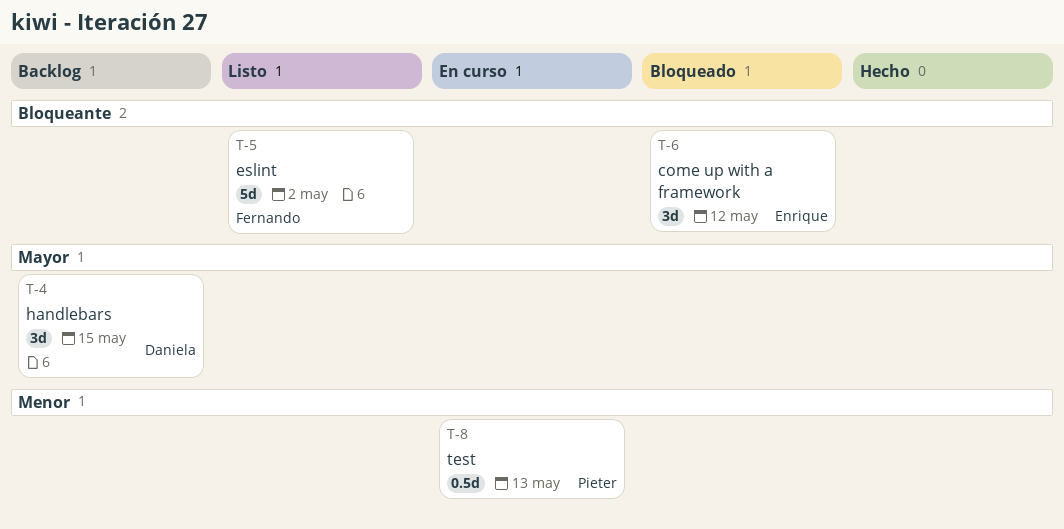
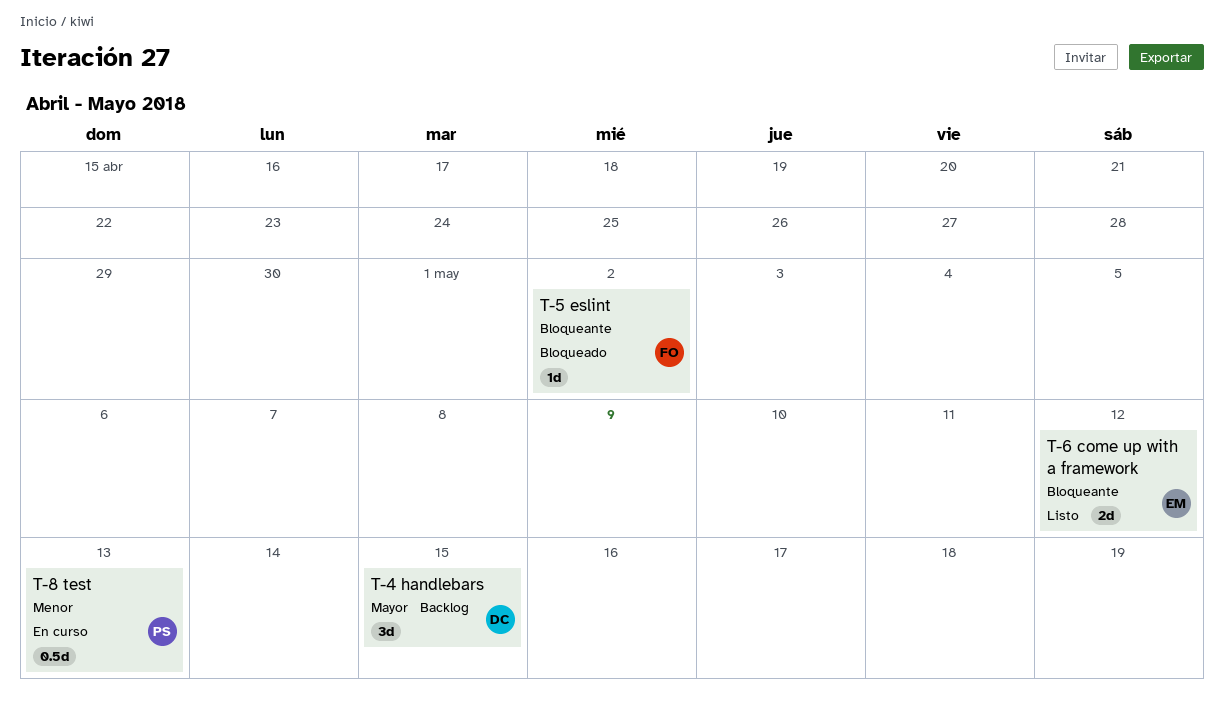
T-5, status: Listo -> Bloqueado
T-5, estimate: 5d -> 1d
T-6, status: Bloqueado -> Listo
T-6, estimate: 3d -> 2d

